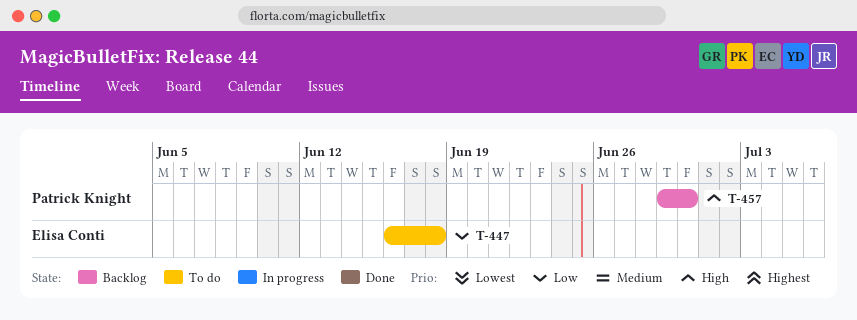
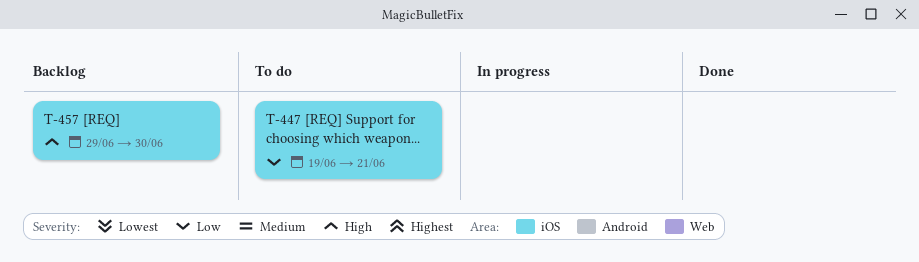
T-447, start: Jun 16 -> Jun 19
T-447, due: Jun 18 -> Jun 21

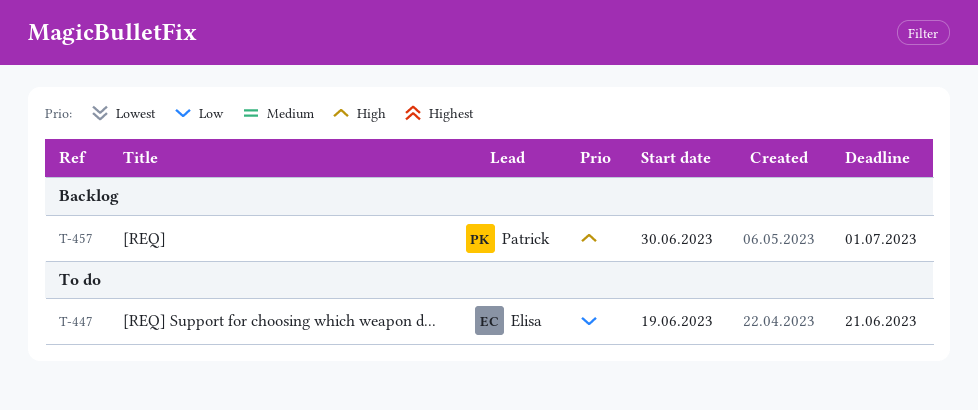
T-457, start: Jun 29 -> Jun 30
T-457, due: Jun 30 -> Jul 1

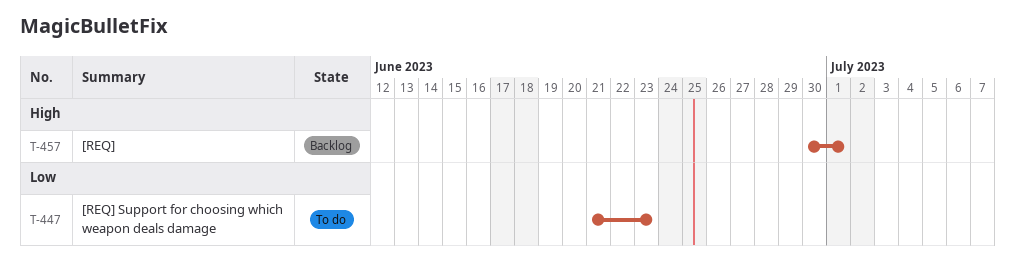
T-447, start: Jun 19 -> Jun 21
T-447, due: Jun 21 -> Jun 23

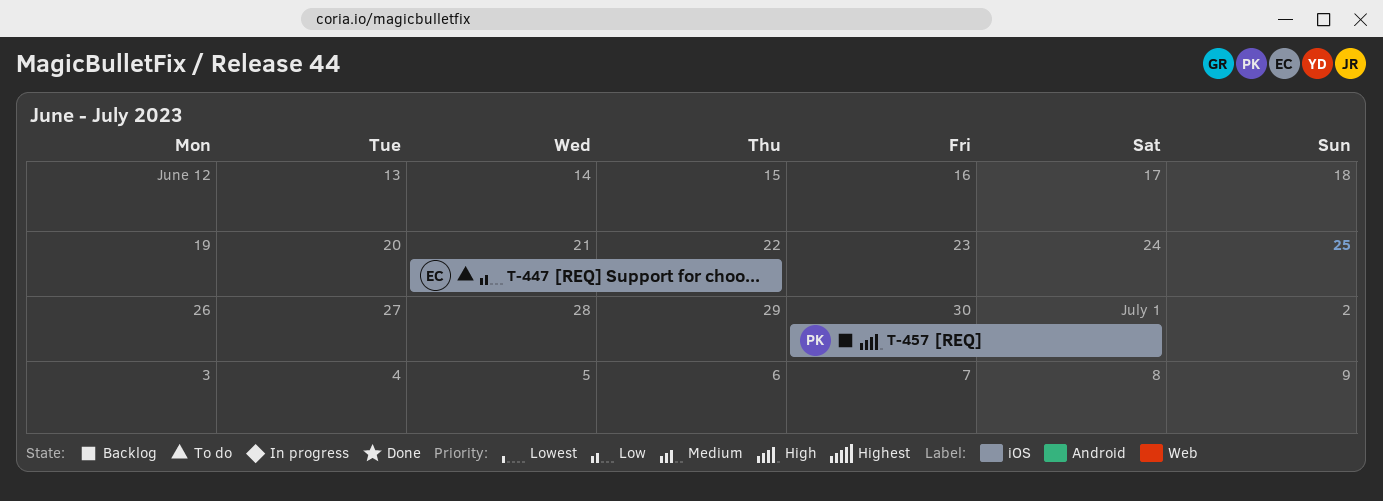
T-447, due: Jun 23 -> Jun 22

